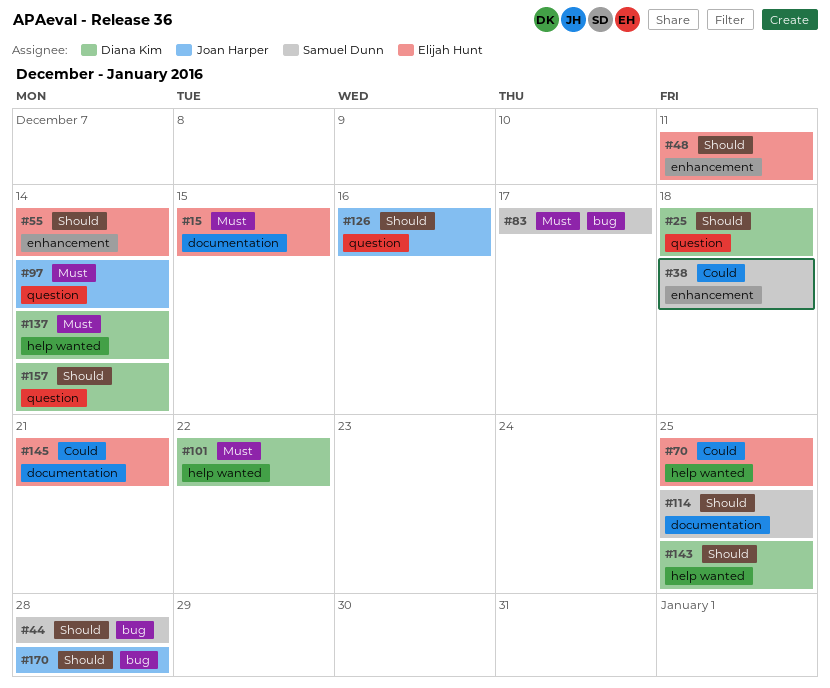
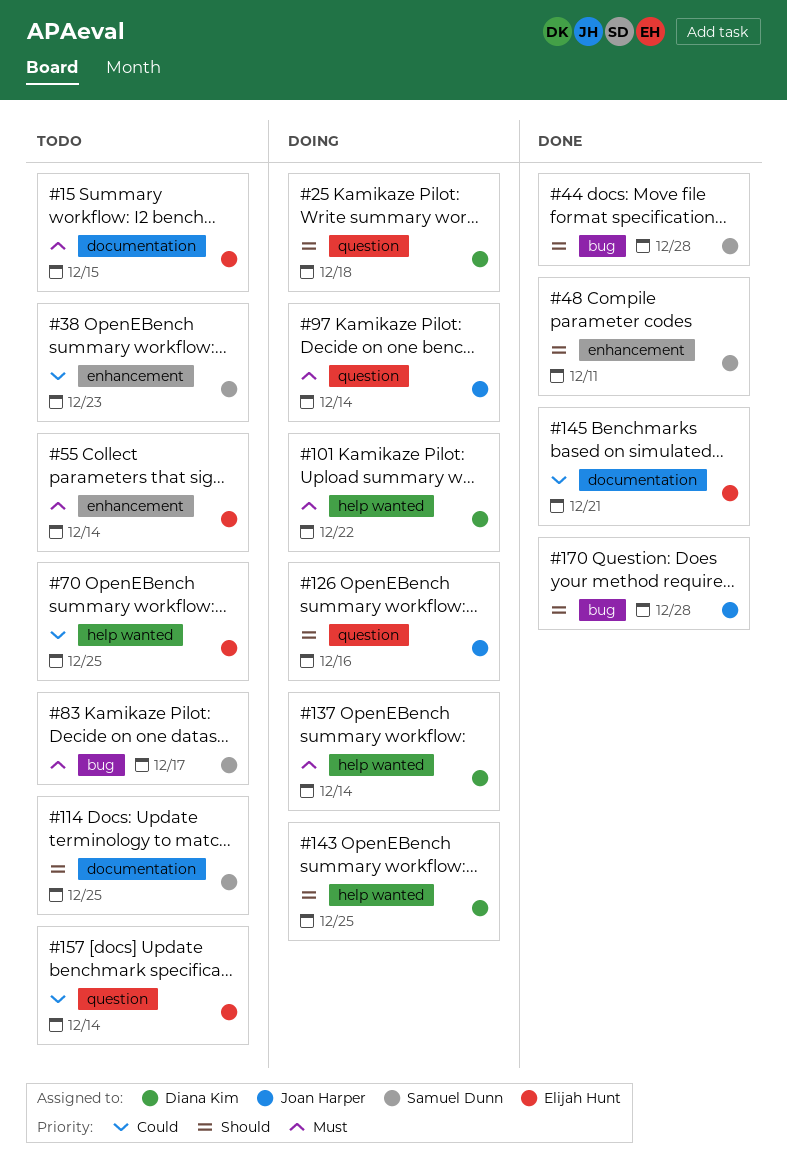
#38, due: Dec 18 -> Dec 23
#48, owner: Elijah Hunt -> Samuel Dunn
#55, priority: Should -> Must
#157, owner: Diana Kim -> Elijah Hunt
#157, priority: Should -> Could

